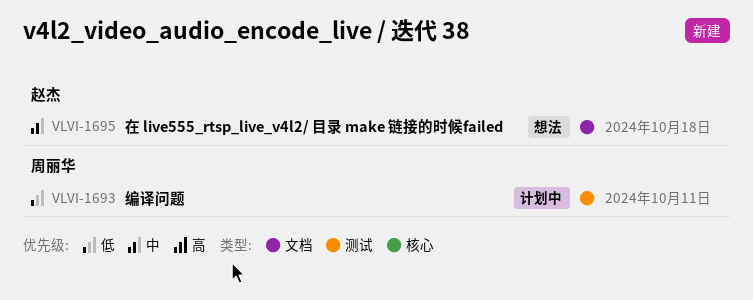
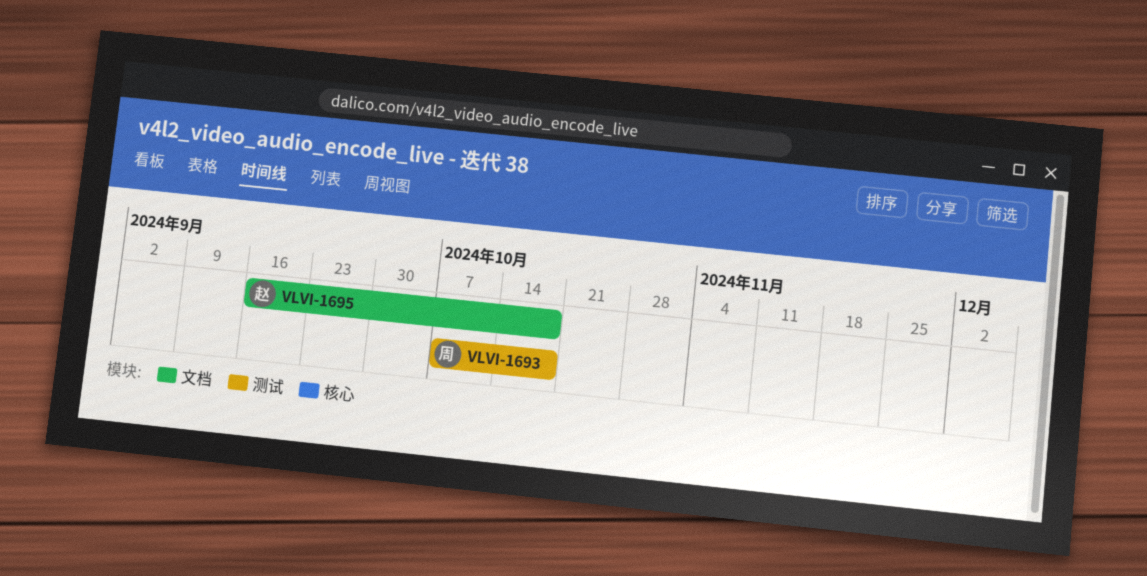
VLVI-1693, due: Oct 11 -> Oct 18

